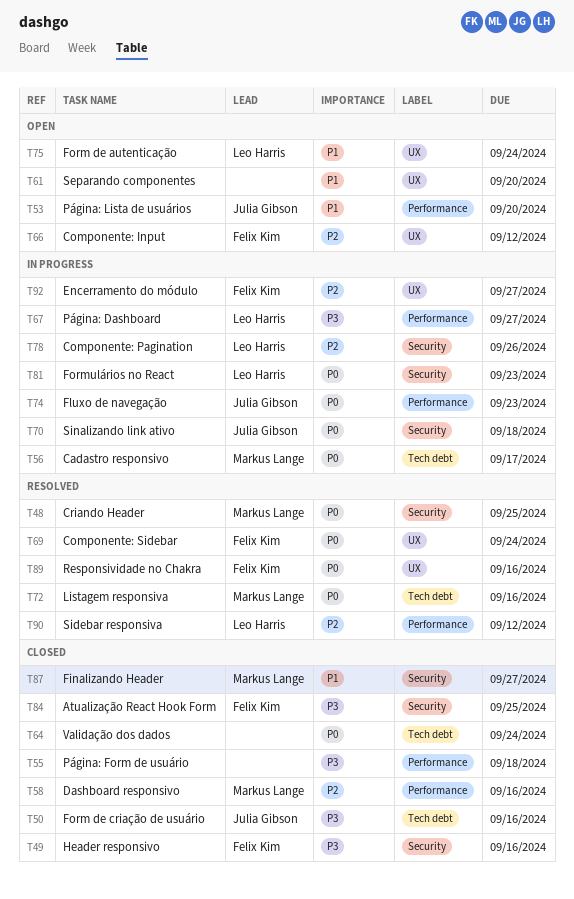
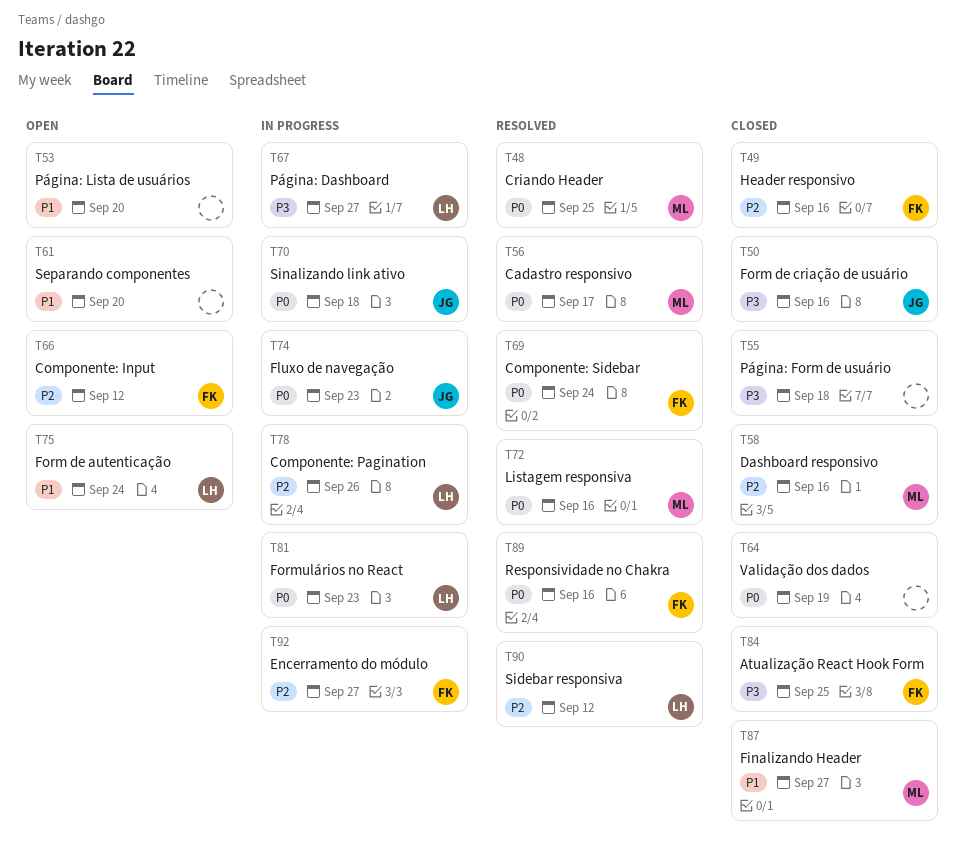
T49, priority: P3 -> P2
T53, owner: Julia Gibson -> none
T56, status: In progress -> Resolved
T64, due: Sep 24 -> Sep 19

